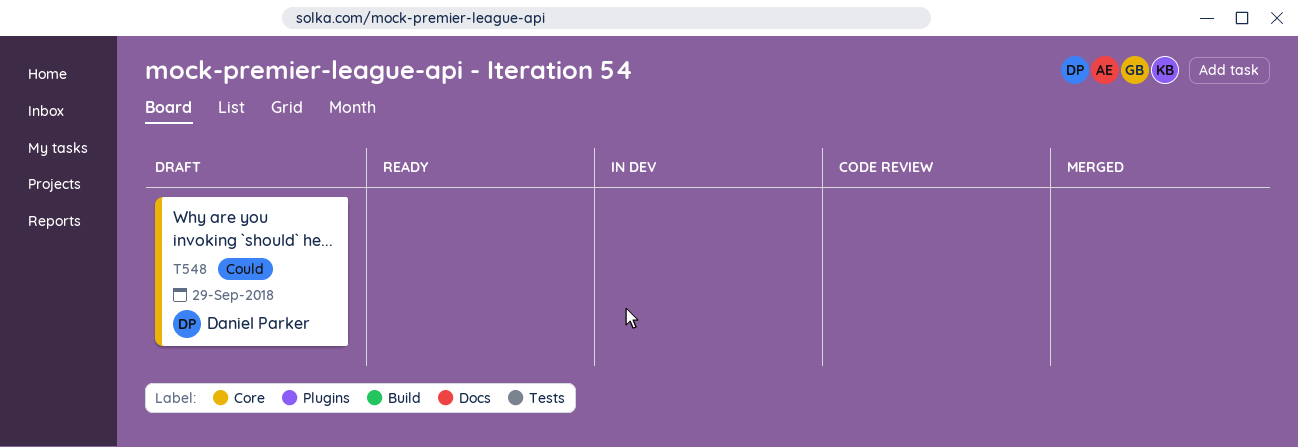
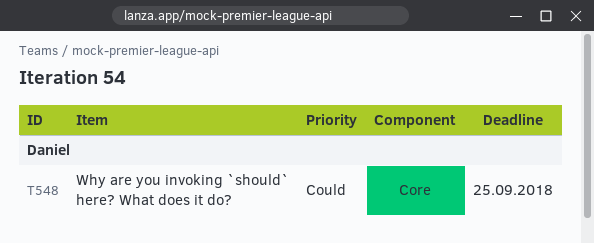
T548, due: Sep 29 -> Sep 25

